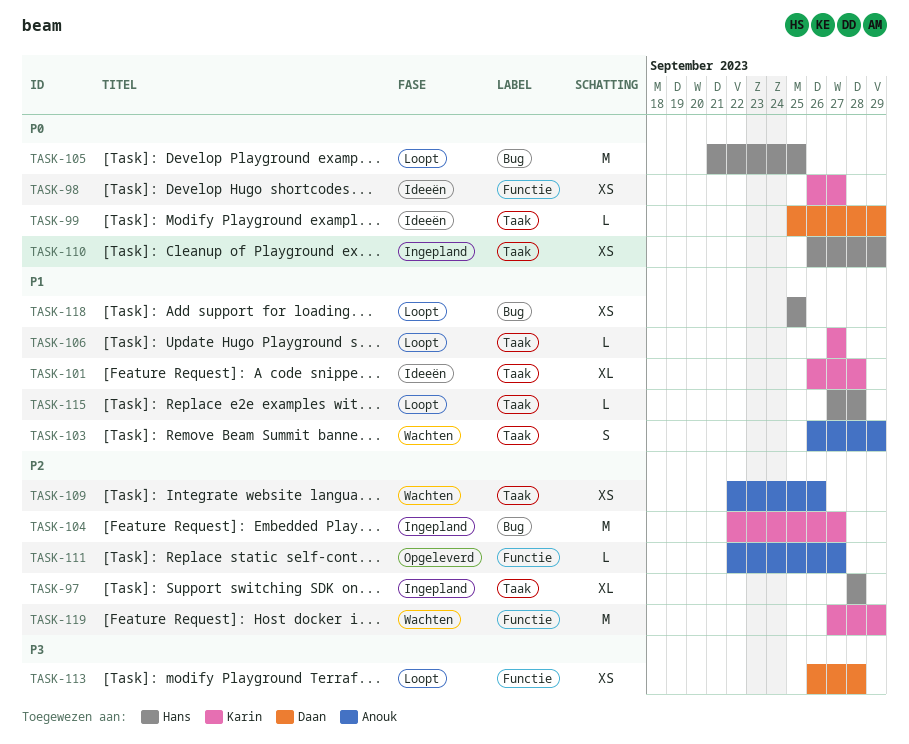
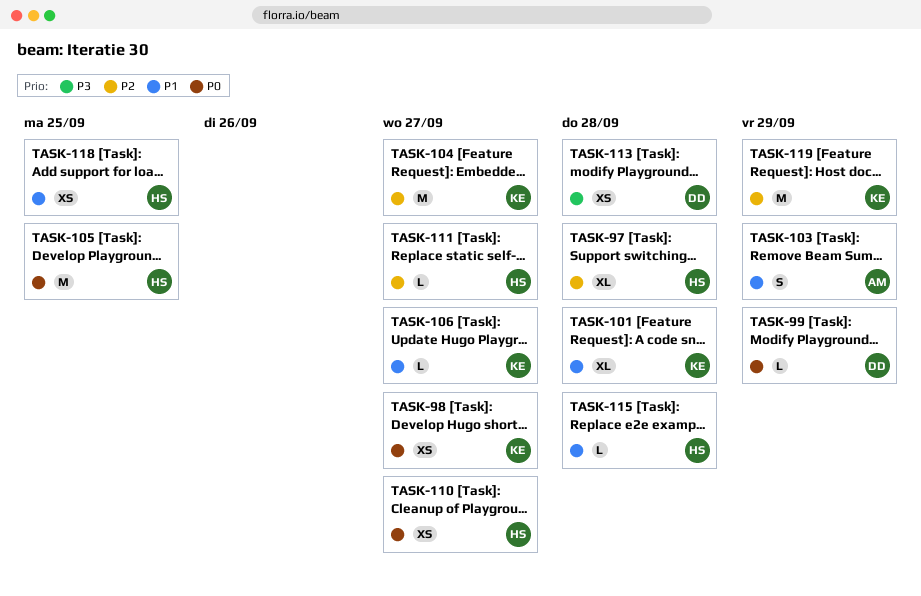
TASK-109: present -> none
TASK-110, due: Sep 29 -> Sep 27
TASK-111, owner: Anouk -> Hans

